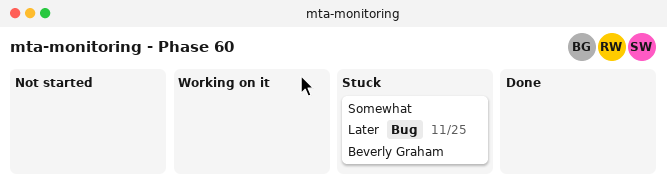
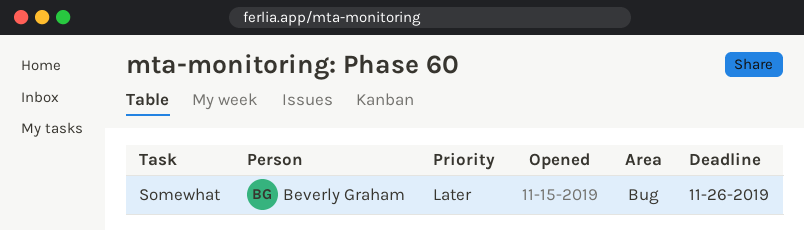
Somewhat, due: Nov 25 -> Nov 26

